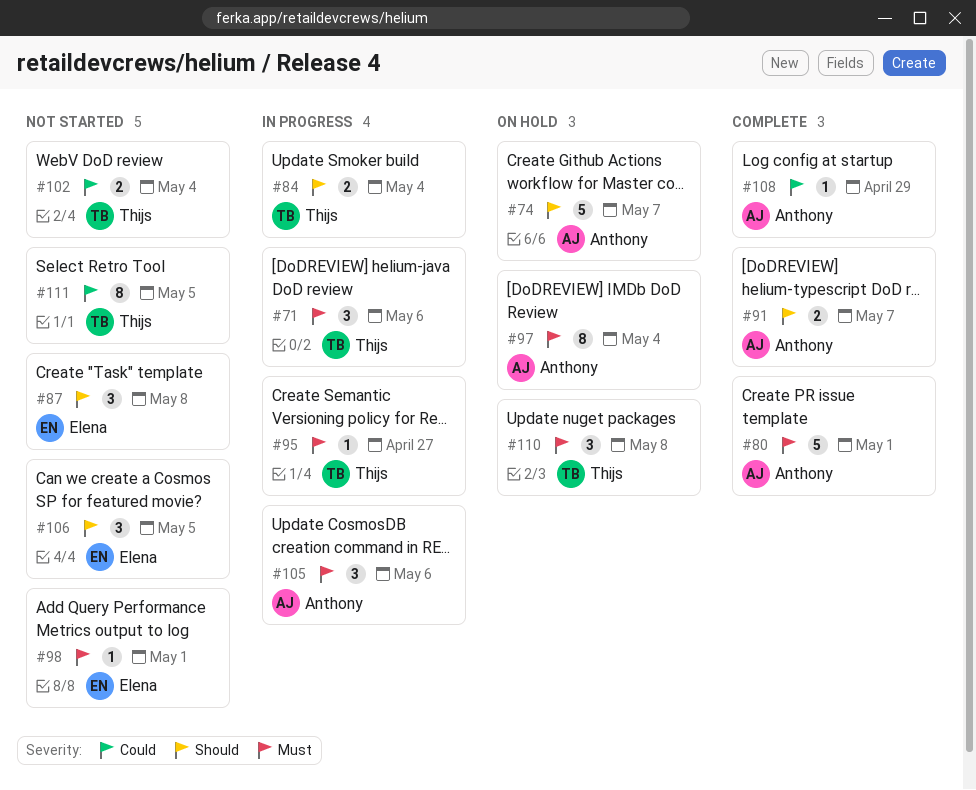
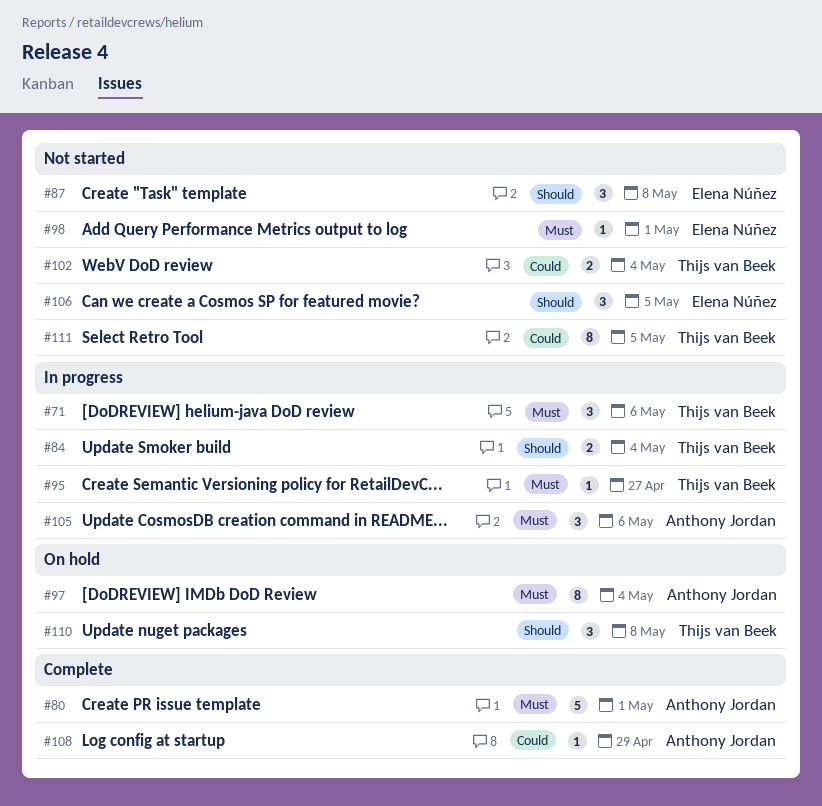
#74: present -> none
#91: present -> none
#110, priority: Must -> Should

